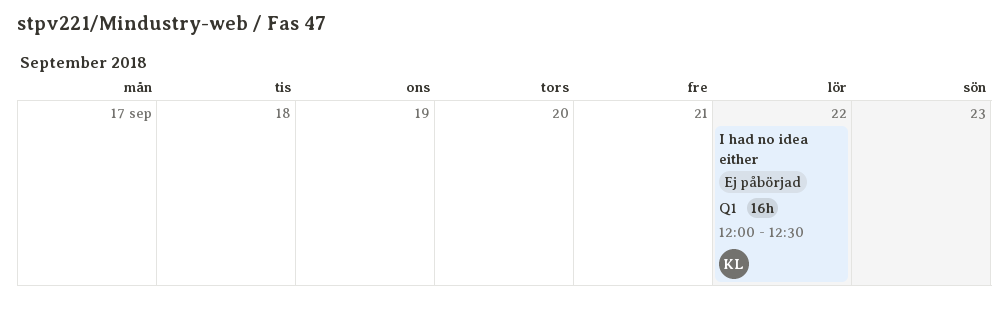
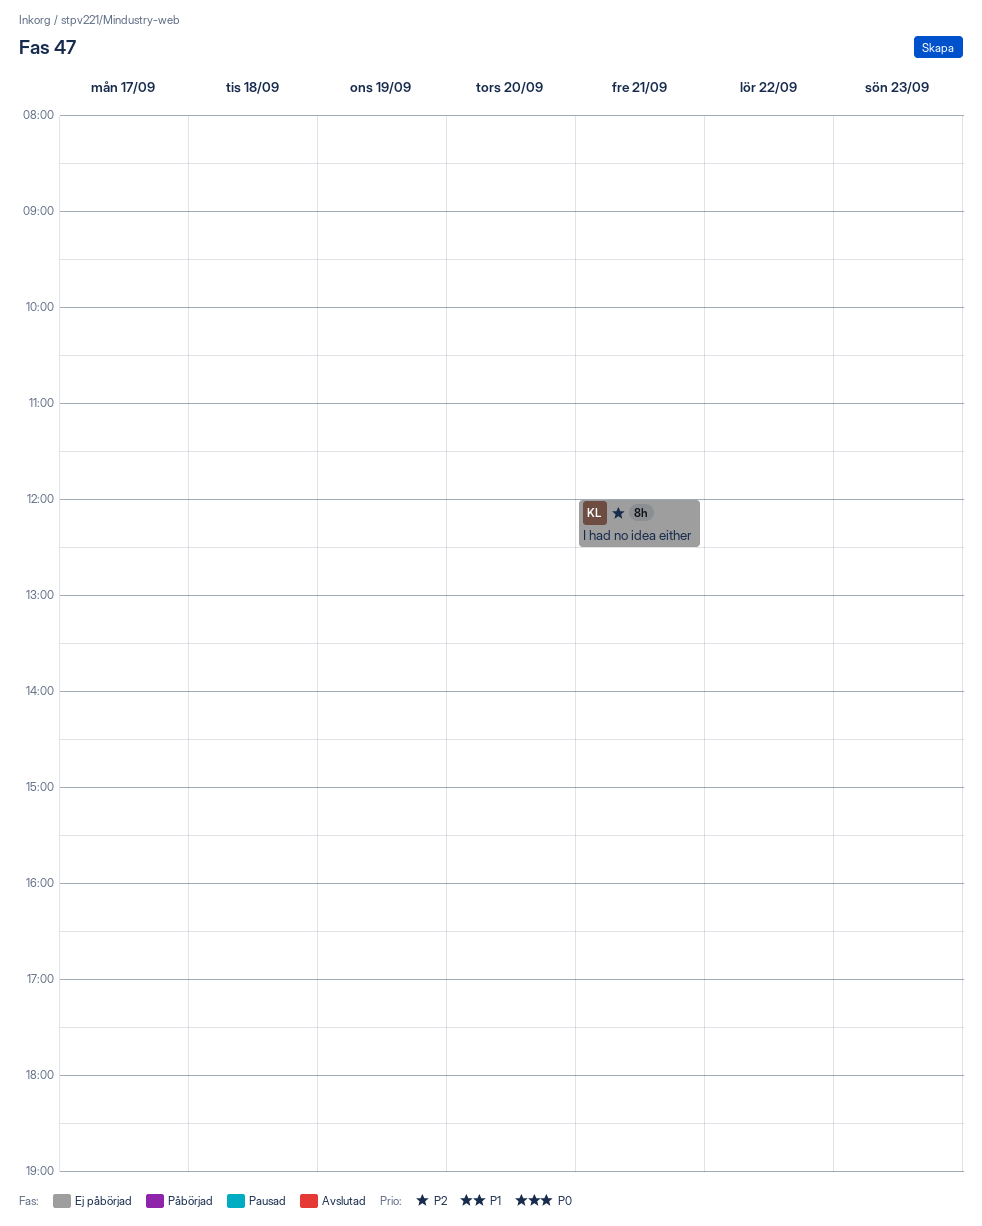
I had no idea either, estimate: 16h -> 8h
I had no idea either, day: Sep 22 -> Sep 21

